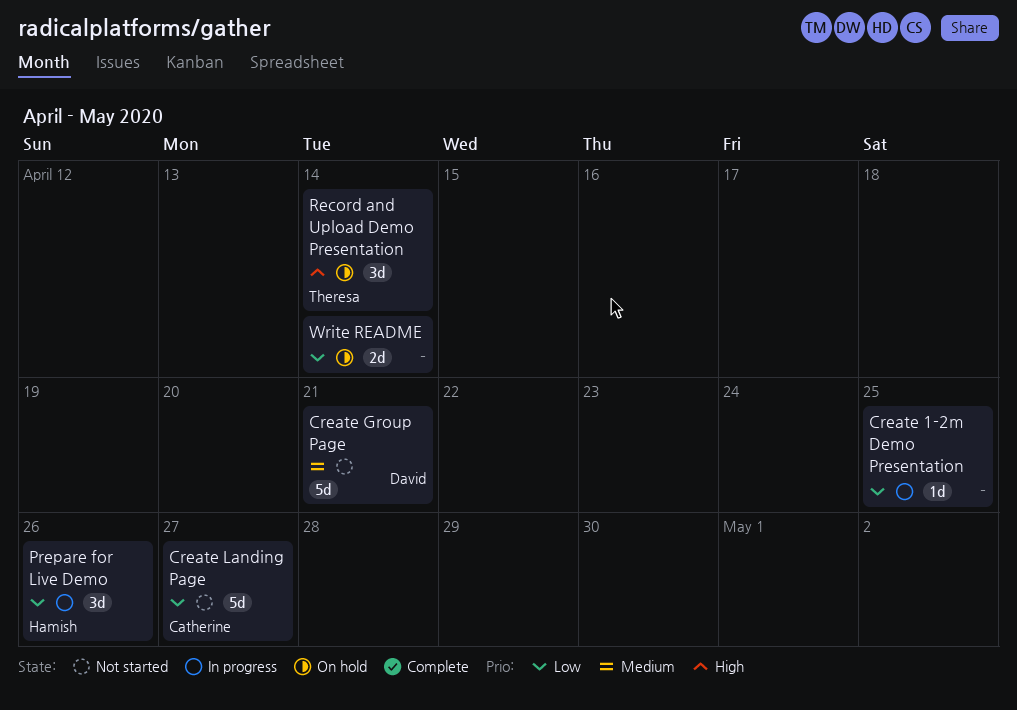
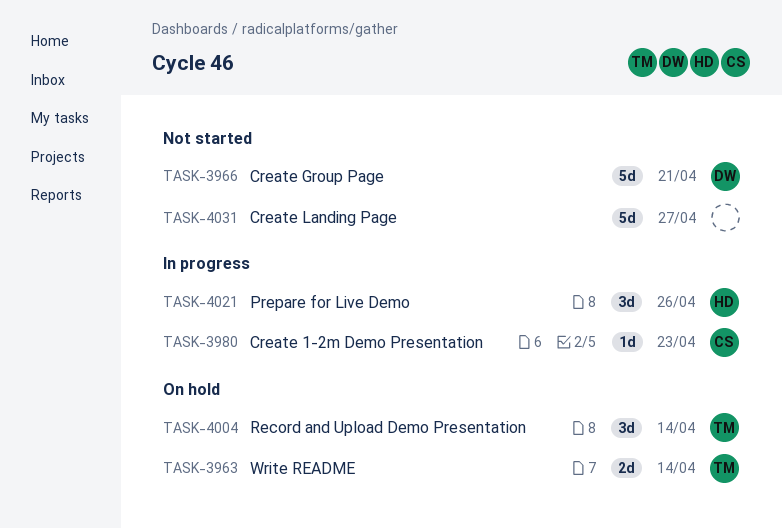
Create 1-2m Demo Presentation, owner: none -> Catherine
Create 1-2m Demo Presentation, due: Apr 25 -> Apr 23
Create Landing Page, owner: Catherine -> none
Write README, owner: none -> Theresa

